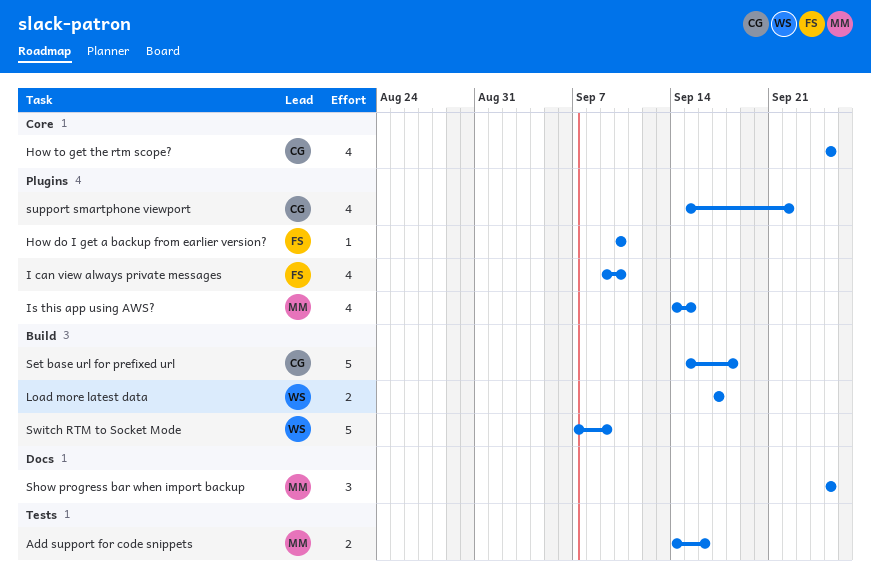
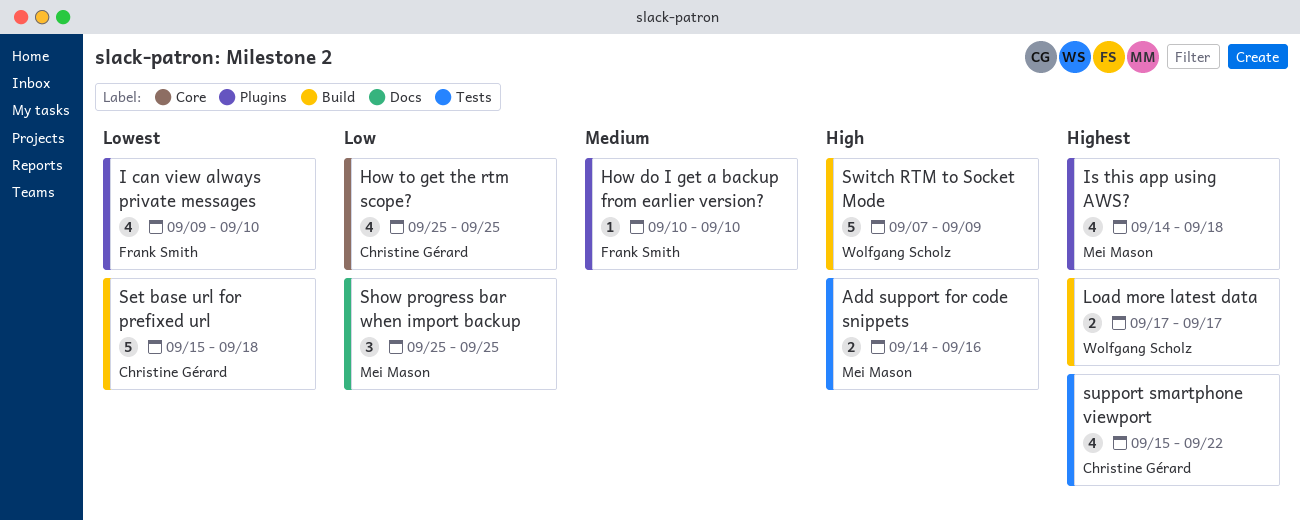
Is this app using AWS?, due: Sep 15 -> Sep 18
support smartphone viewport, label: Plugins -> Tests

